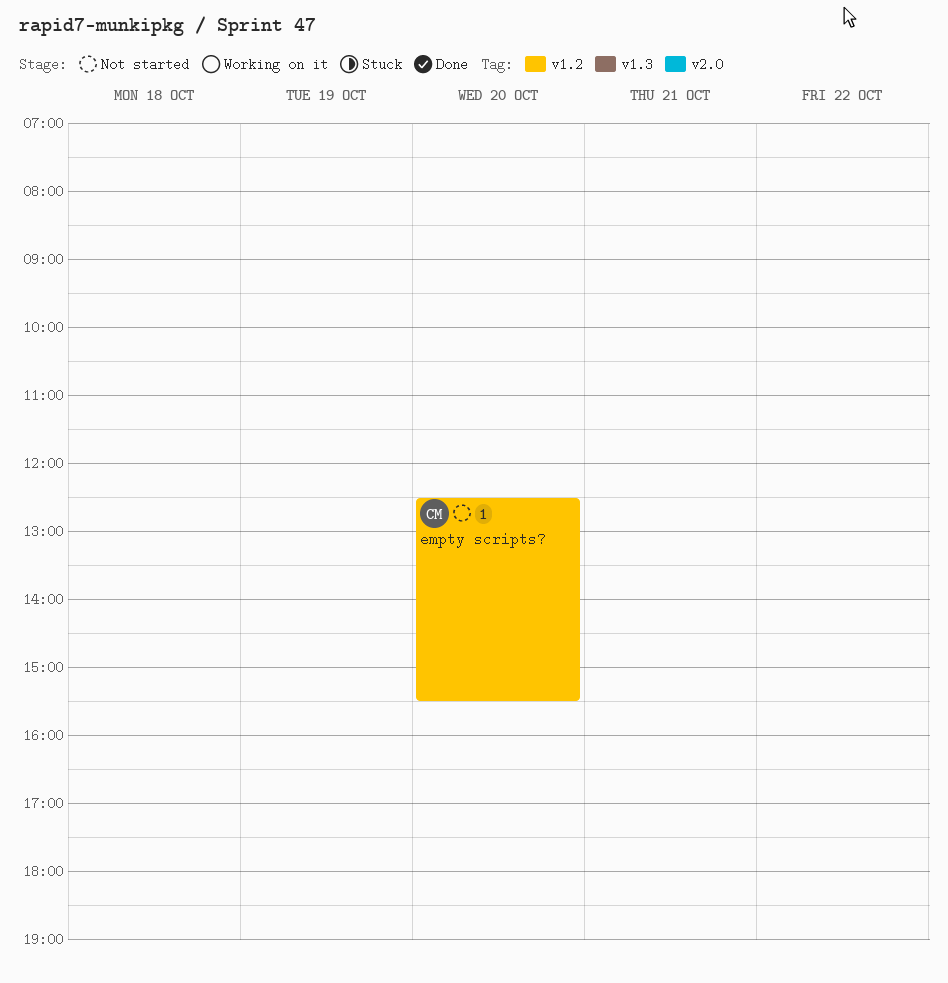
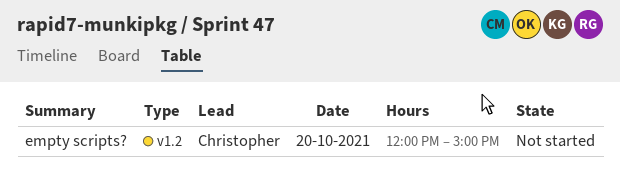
empty scripts?, begins: 12:30 -> 12:00
empty scripts?, ends: 15:30 -> 15:00

